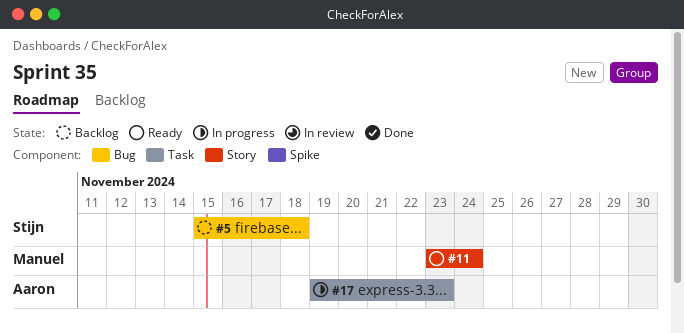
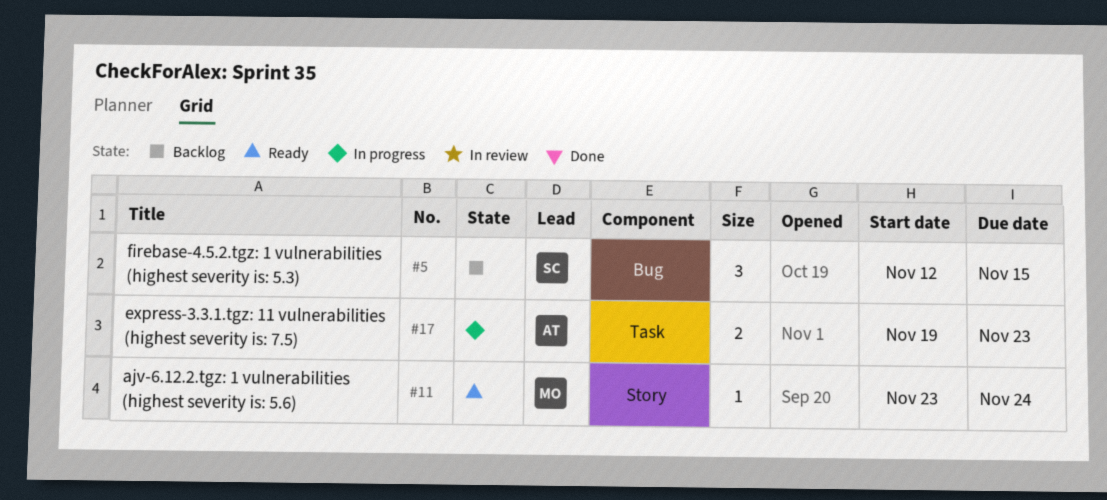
#5, start: Nov 15 -> Nov 12
#5, due: Nov 18 -> Nov 15

